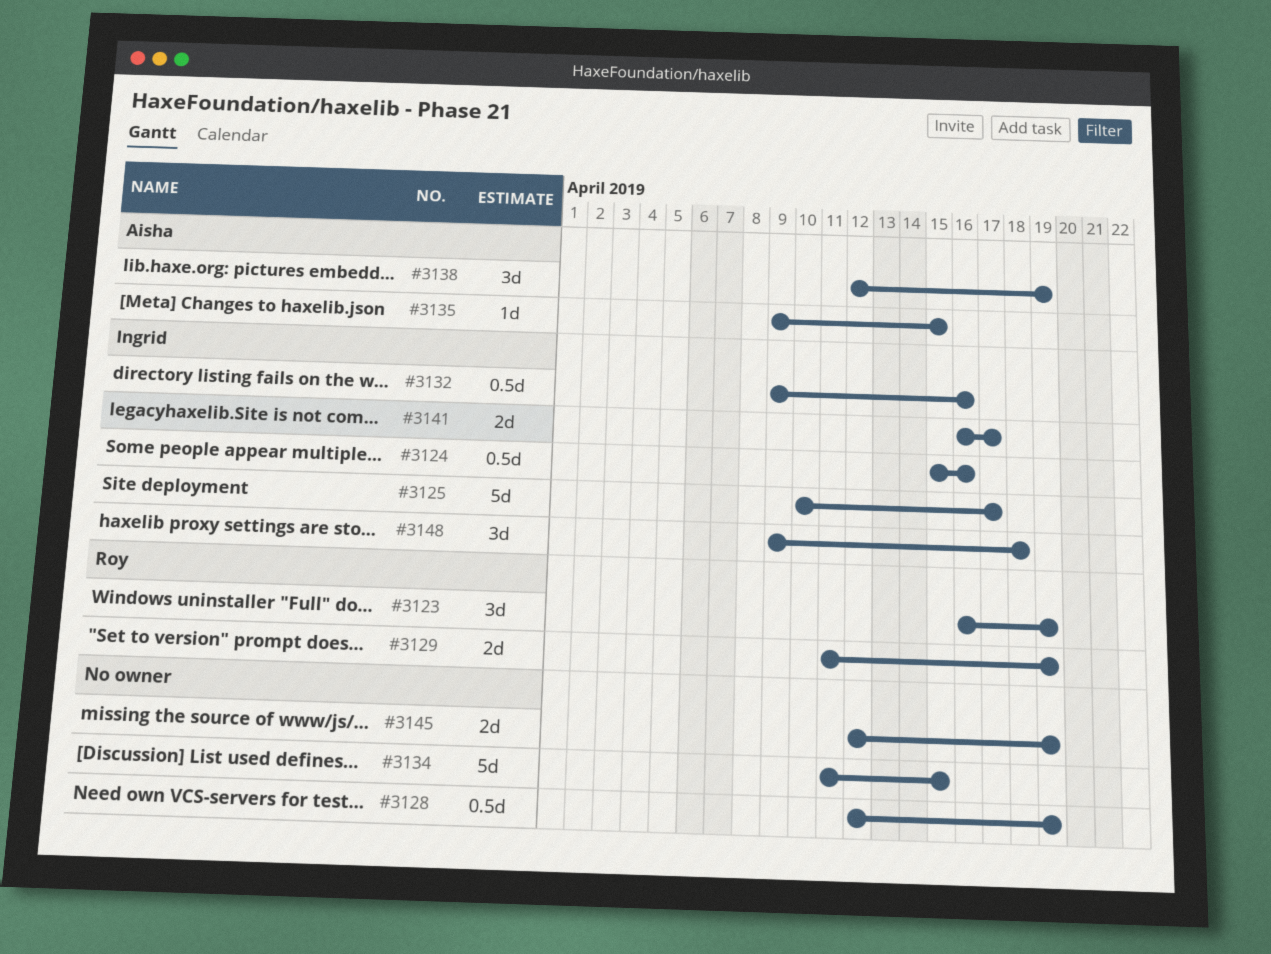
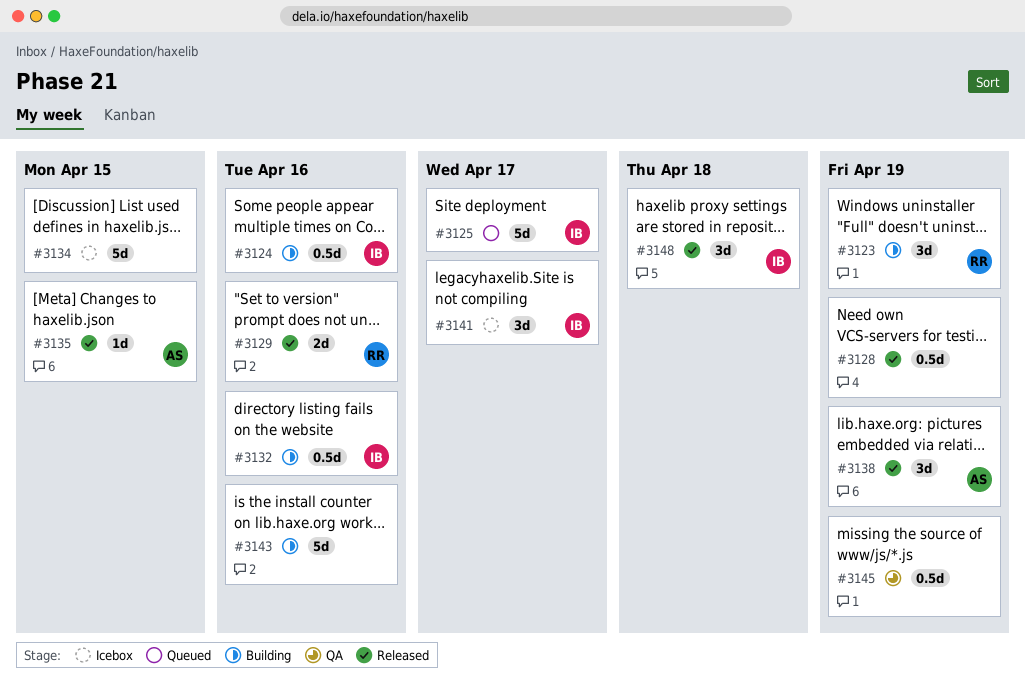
#3129, due: Apr 19 -> Apr 16
#3141, estimate: 2d -> 3d
#3143: none -> present
#3145, estimate: 2d -> 0.5d

